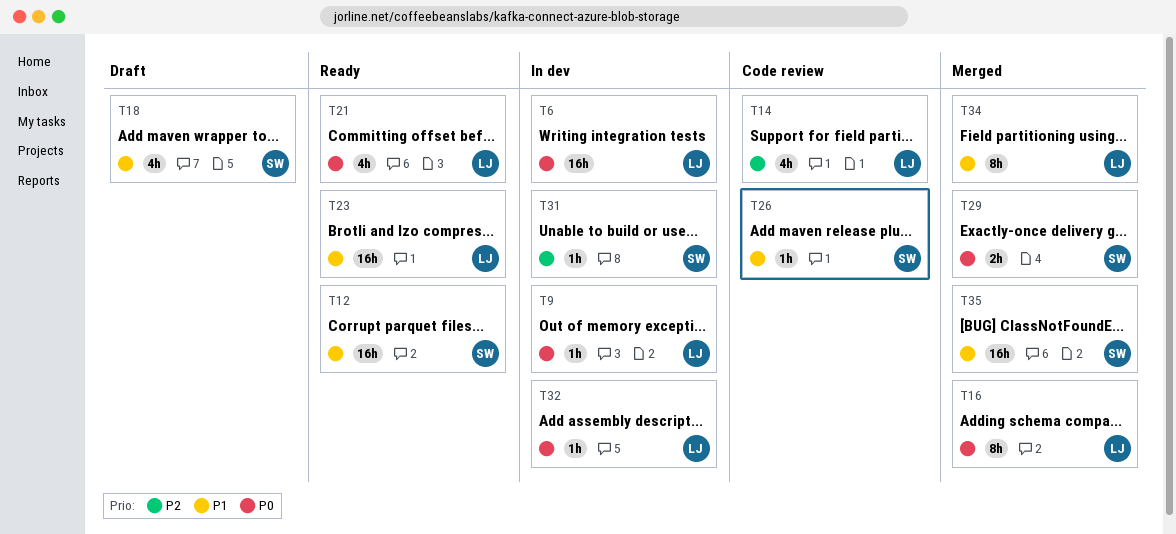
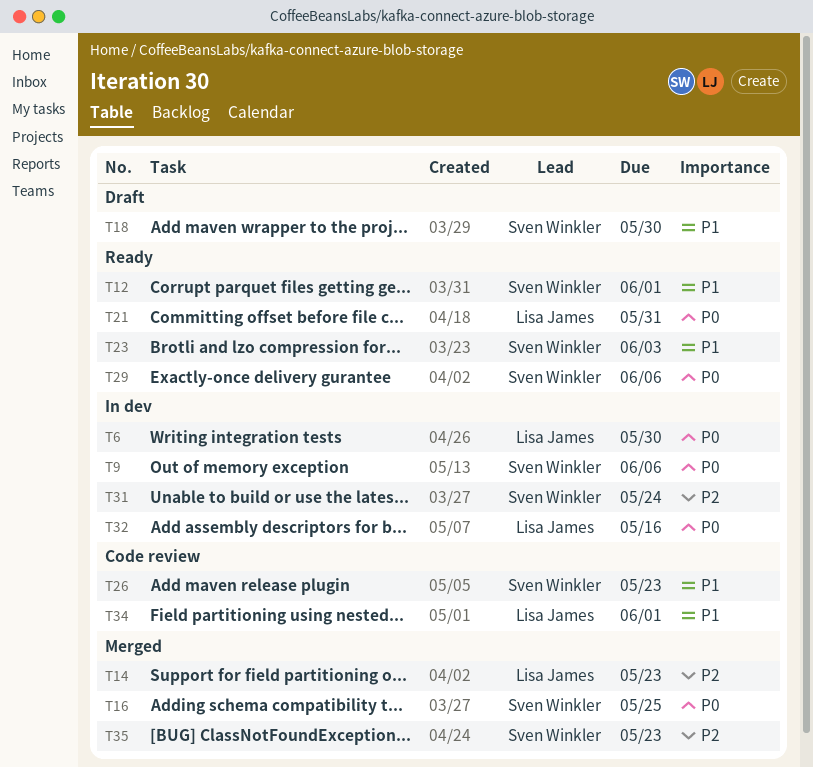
T9, owner: Lisa James -> Sven Winkler
T14, status: Code review -> Merged
T16, owner: Lisa James -> Sven Winkler
T23, owner: Lisa James -> Sven Winkler
T29, status: Merged -> Ready
T34, status: Merged -> Code review
T35, priority: P1 -> P2

